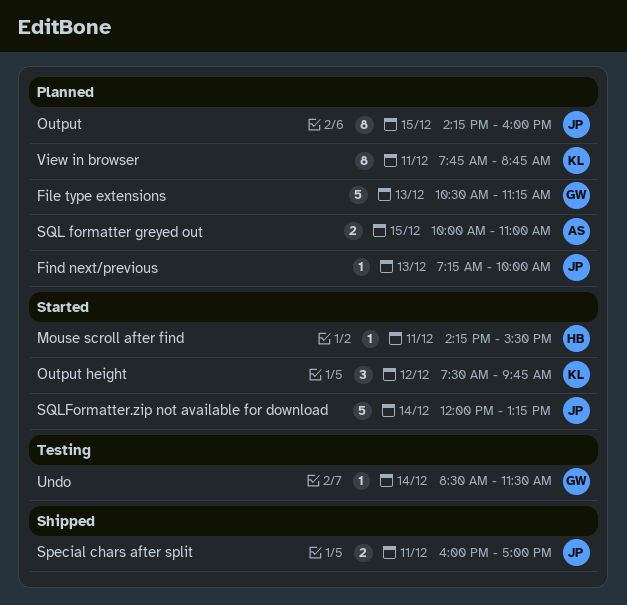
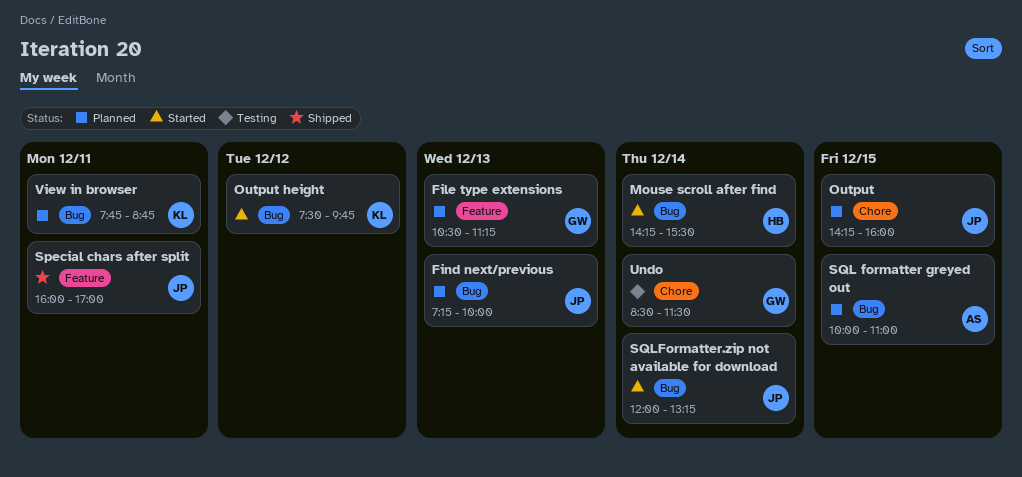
Mouse scroll after find, day: Dec 11 -> Dec 14

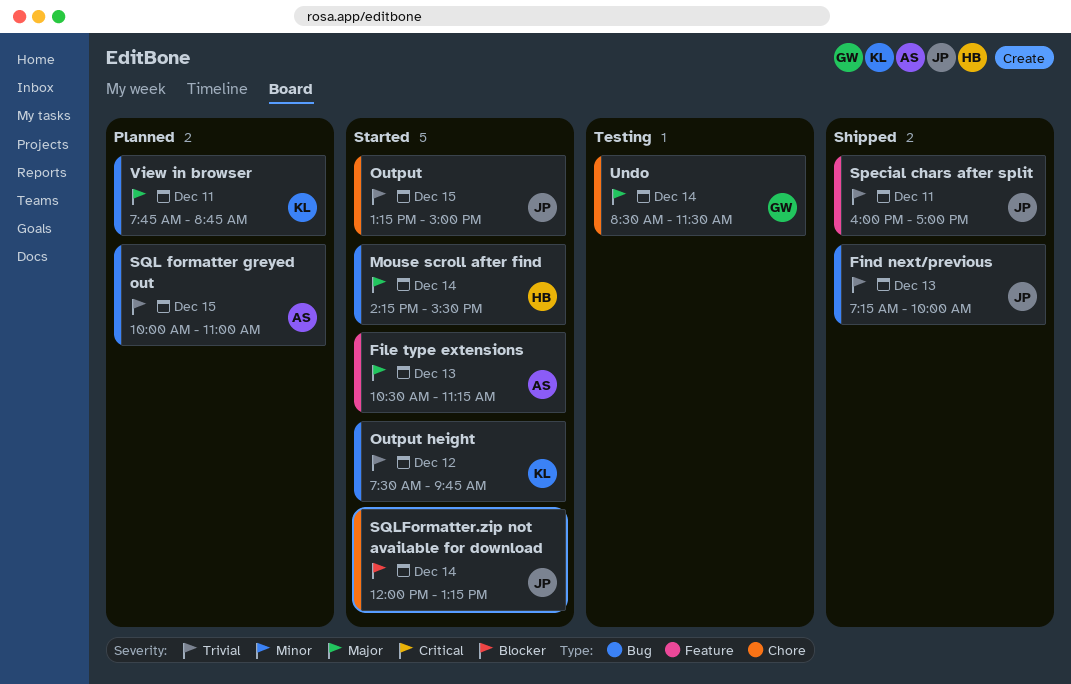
File type extensions, status: Planned -> Started
File type extensions, owner: GW -> AS
Find next/previous, status: Planned -> Shipped
Output, status: Planned -> Started
Output, begins: 14:15 -> 13:15
Output, ends: 16:00 -> 15:00
SQLFormatter.zip not available for download, label: Bug -> Chore

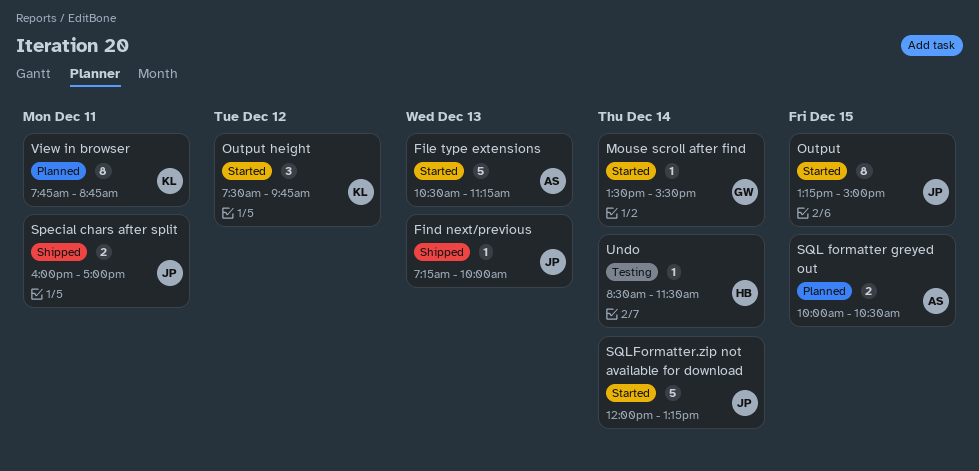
Mouse scroll after find, owner: HB -> GW
Mouse scroll after find, begins: 14:15 -> 13:30
SQL formatter greyed out, ends: 11:00 -> 10:30
Undo, owner: GW -> HB

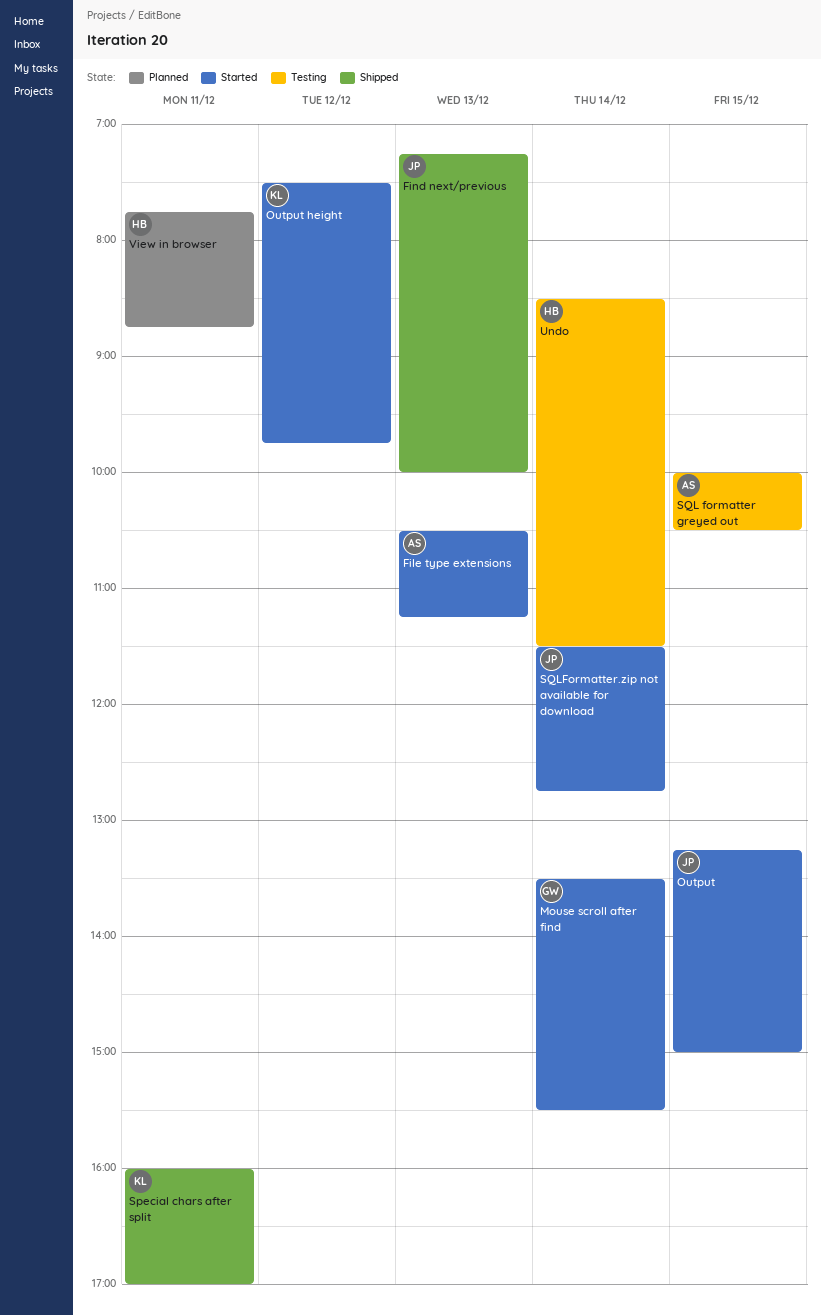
Special chars after split, owner: JP -> KL
SQL formatter greyed out, status: Planned -> Testing
SQLFormatter.zip not available for download, begins: 12:00 -> 11:30
SQLFormatter.zip not available for download, ends: 13:15 -> 12:45
View in browser, owner: KL -> HB

